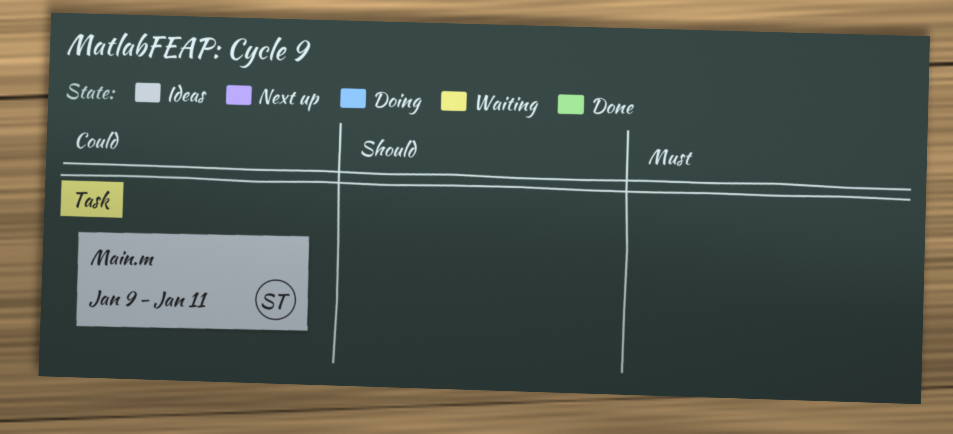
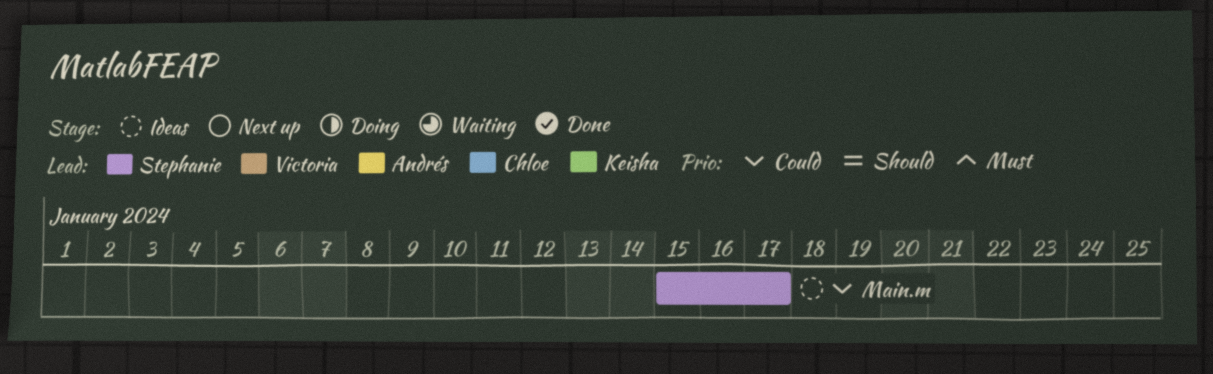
Main.m, start: Jan 9 -> Jan 15
Main.m, due: Jan 11 -> Jan 17

